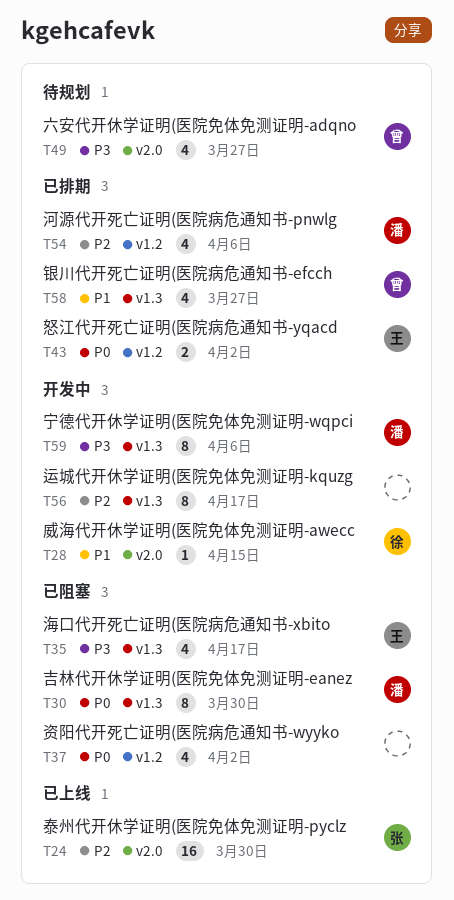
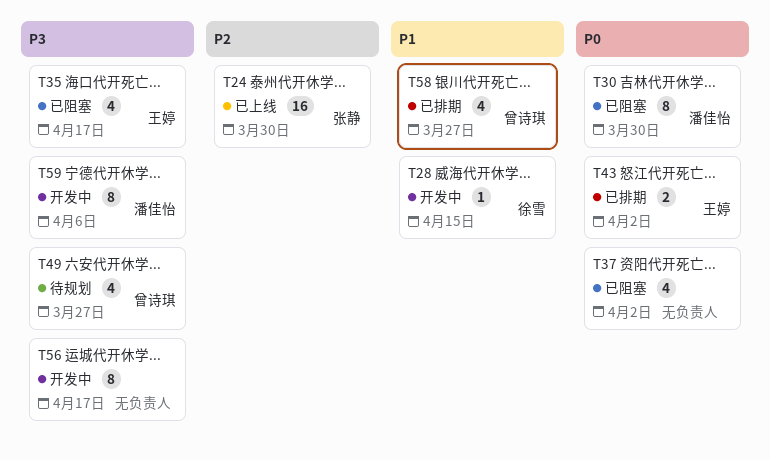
T54: present -> none
T56, priority: P2 -> P3

